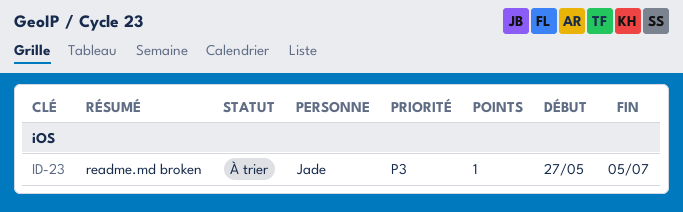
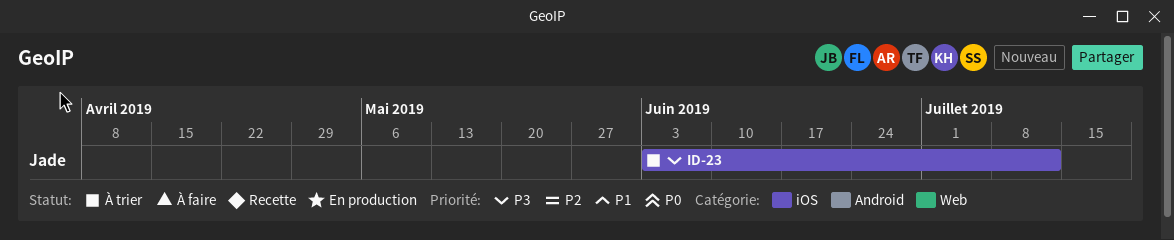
ID-23, start: May 27 -> Jun 3
ID-23, due: Jul 5 -> Jul 12

